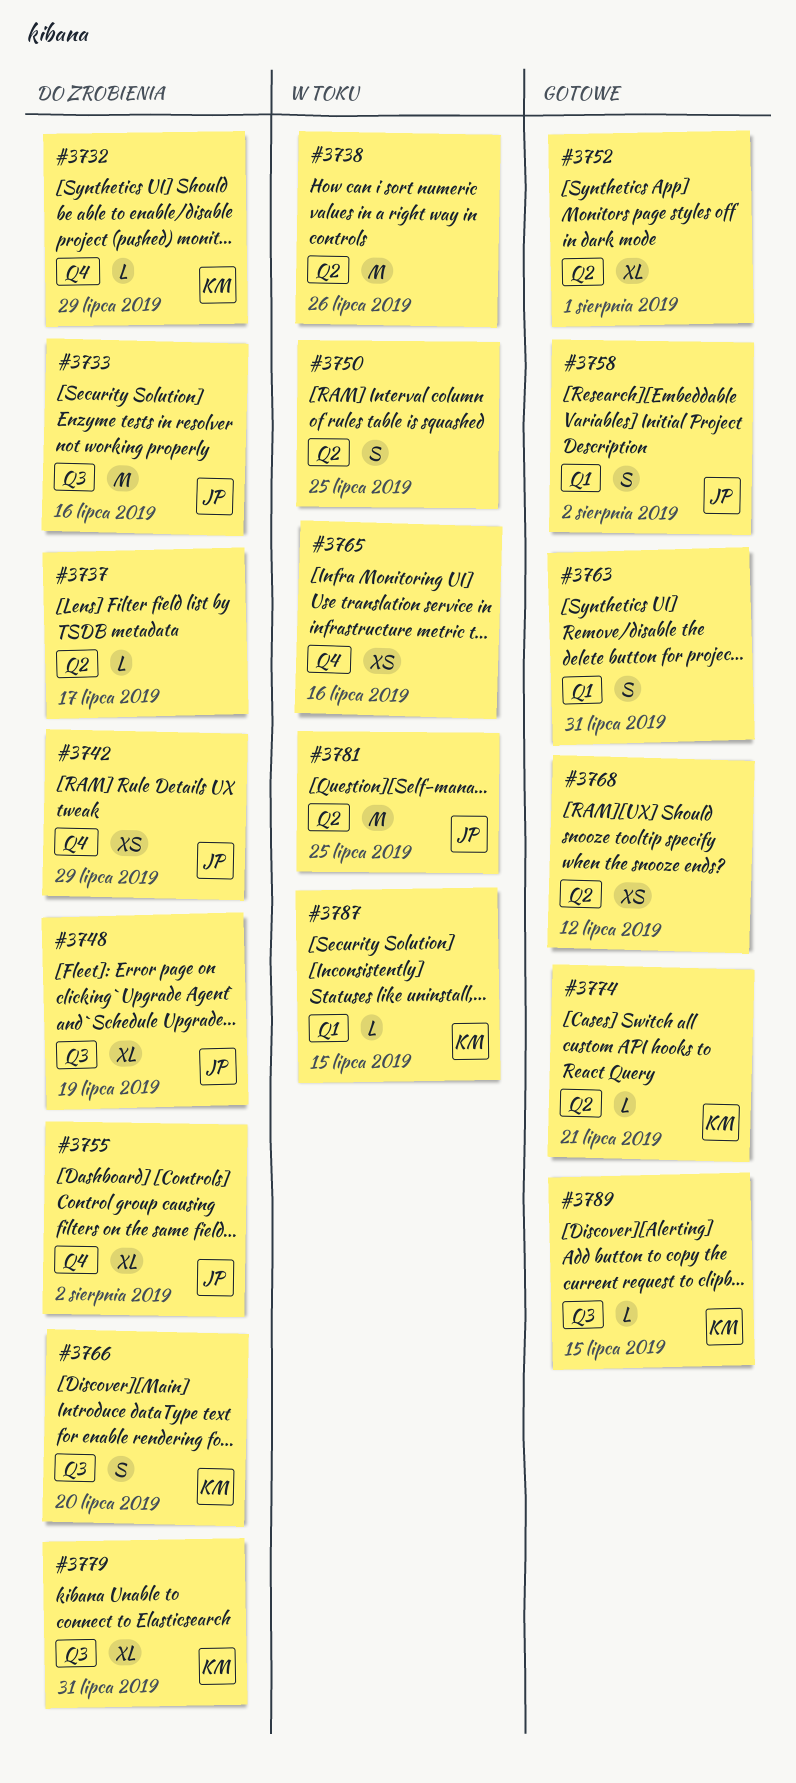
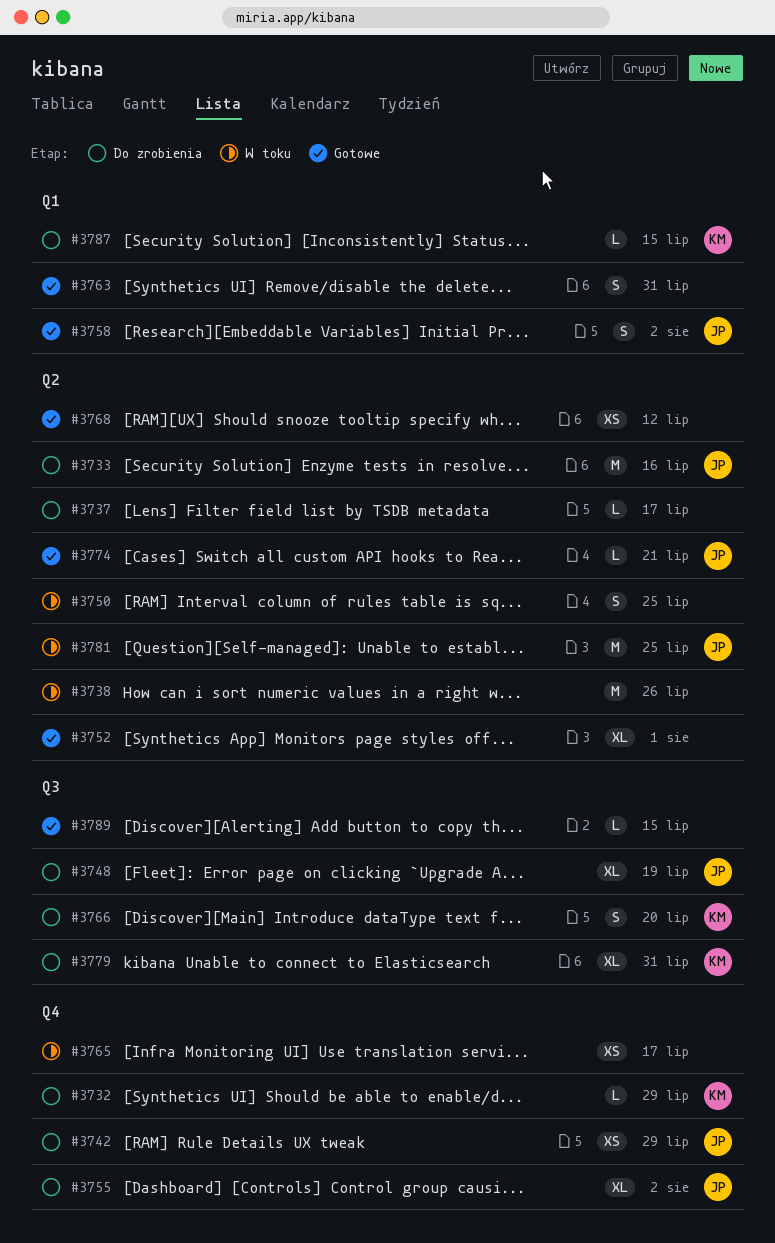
#3733, label: Q3 -> Q2
#3765, due: Jul 16 -> Jul 17
#3774, owner: KM -> JP
#3787, status: W toku -> Do zrobienia
#3789, owner: KM -> none

